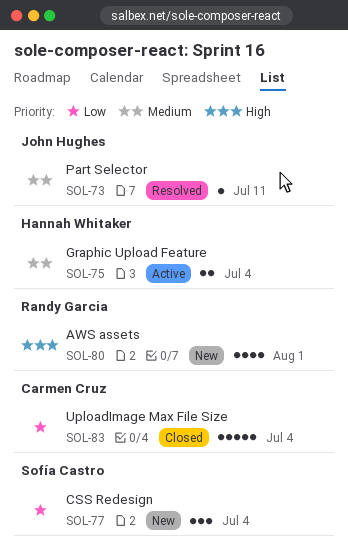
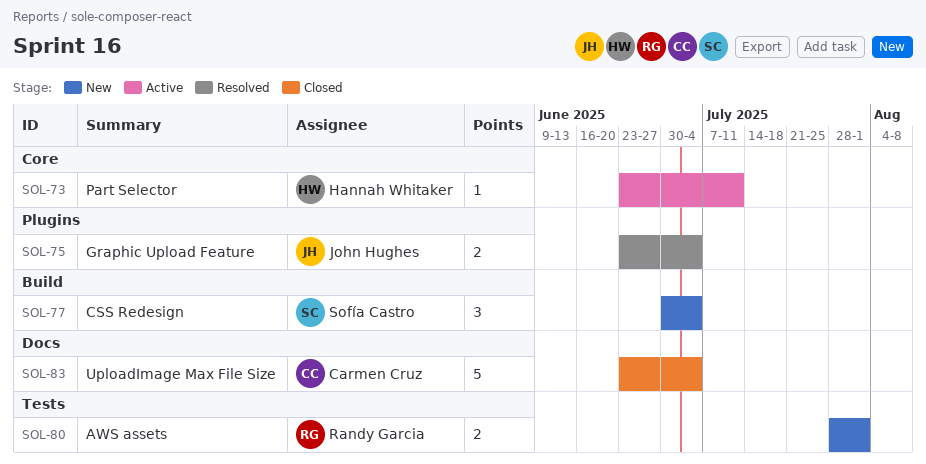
SOL-73, status: Resolved -> Active
SOL-73, owner: John Hughes -> Hannah Whitaker
SOL-75, status: Active -> Resolved
SOL-75, owner: Hannah Whitaker -> John Hughes
SOL-80, estimate: 4 -> 2

